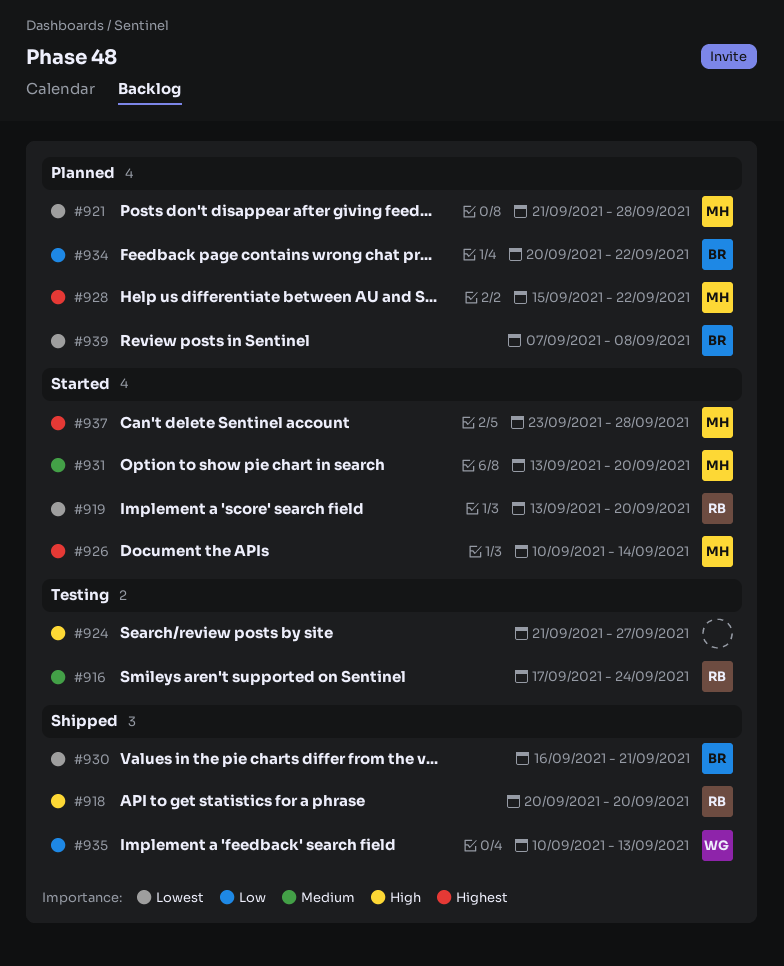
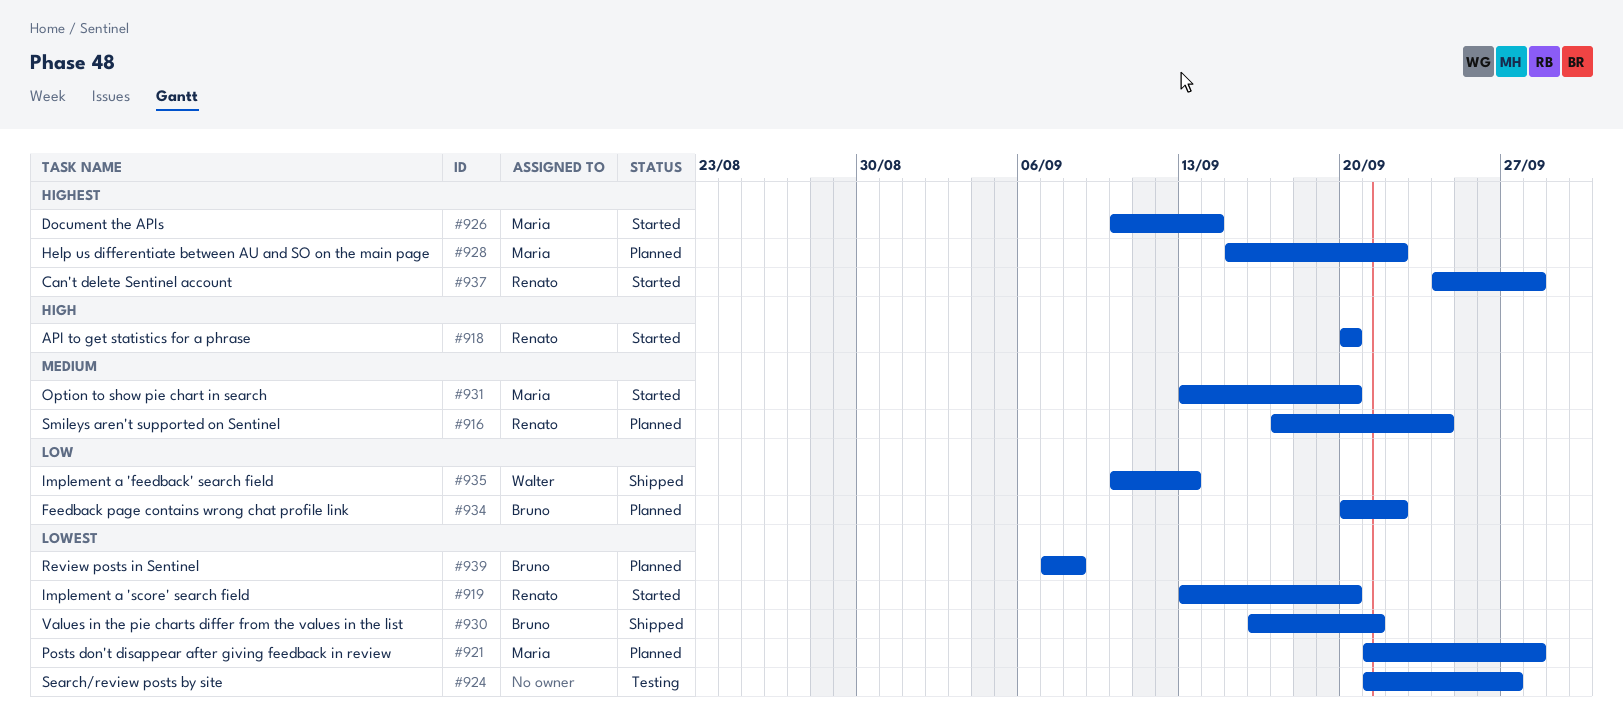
#916, status: Testing -> Planned
#918, status: Shipped -> Started
#924, priority: High -> Lowest
#937, owner: Maria -> Renato
#937, start: Sep 23 -> Sep 24

